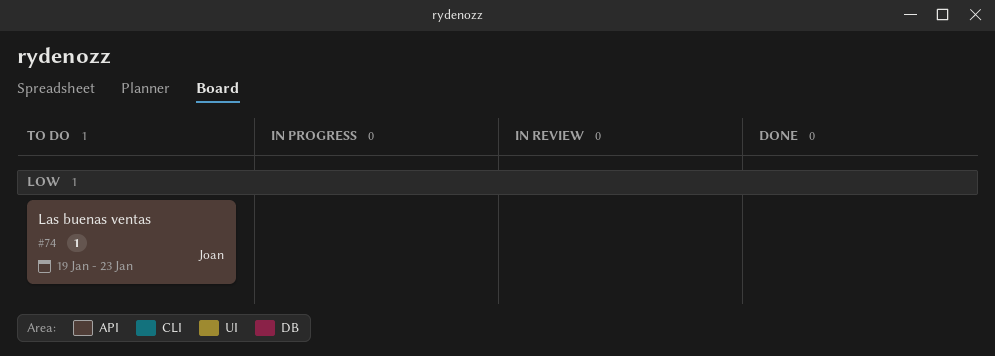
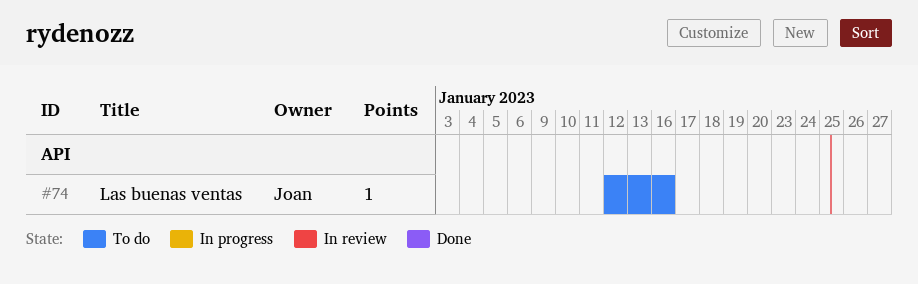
#74, start: Jan 19 -> Jan 12
#74, due: Jan 23 -> Jan 16

